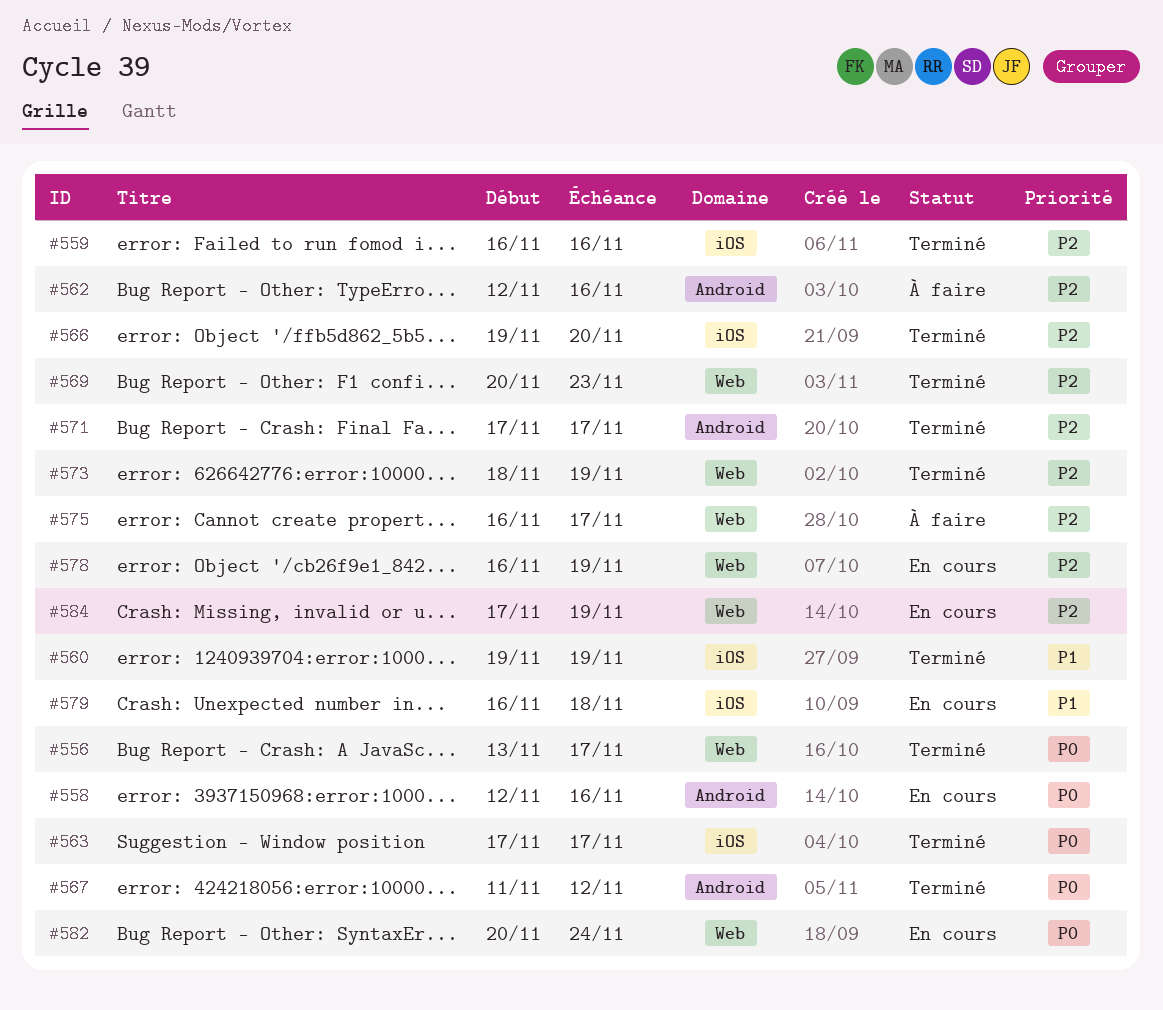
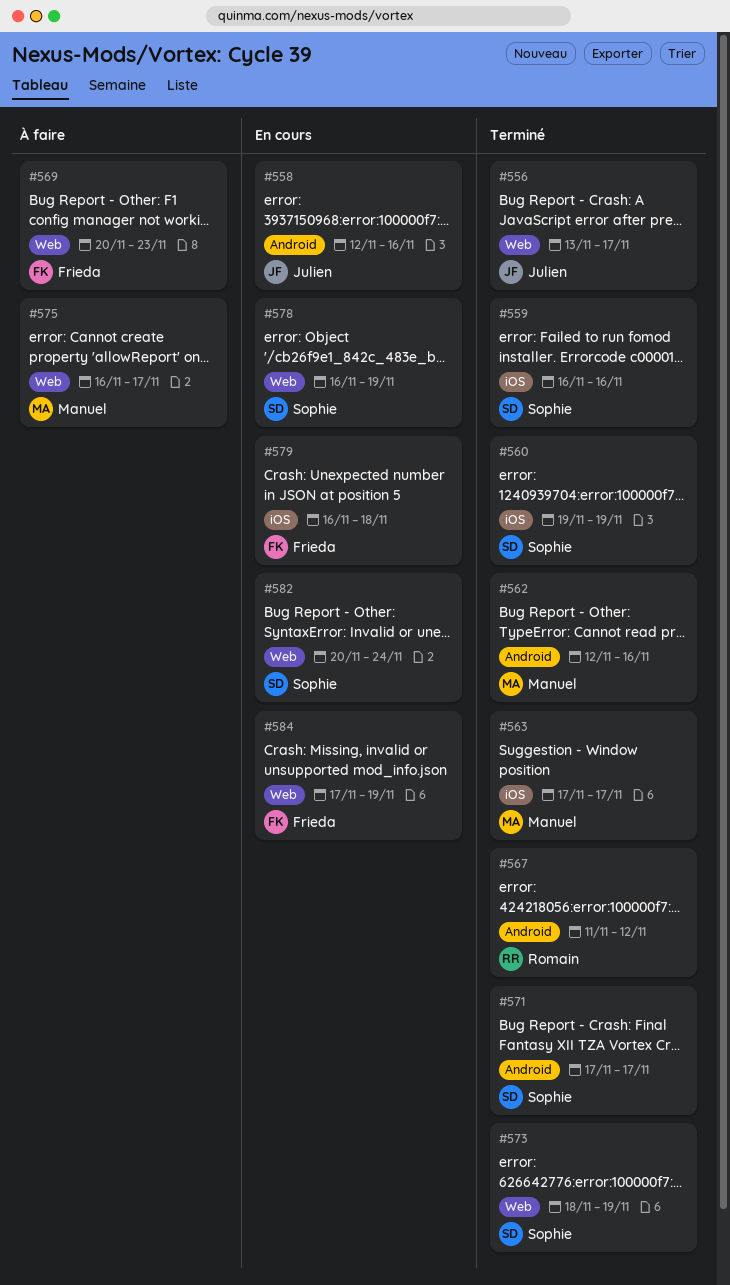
#562, status: À faire -> Terminé
#566: present -> none
#569, status: Terminé -> À faire

